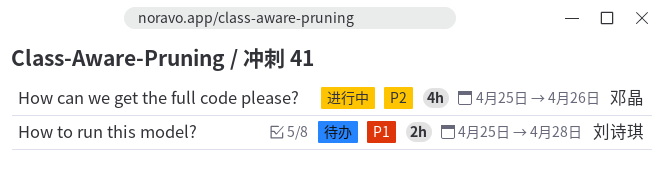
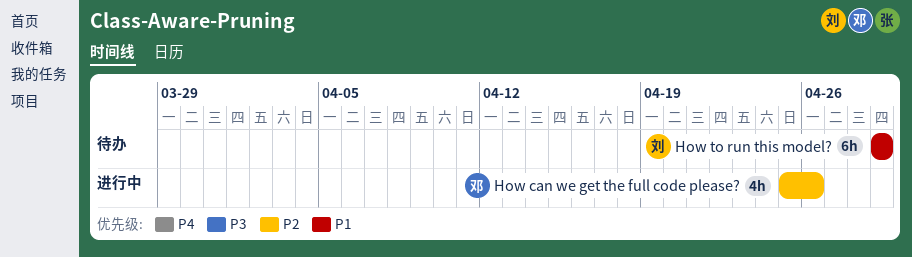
How to run this model?, estimate: 2h -> 6h
How to run this model?, start: Apr 25 -> Apr 29
How to run this model?, due: Apr 28 -> Apr 29

